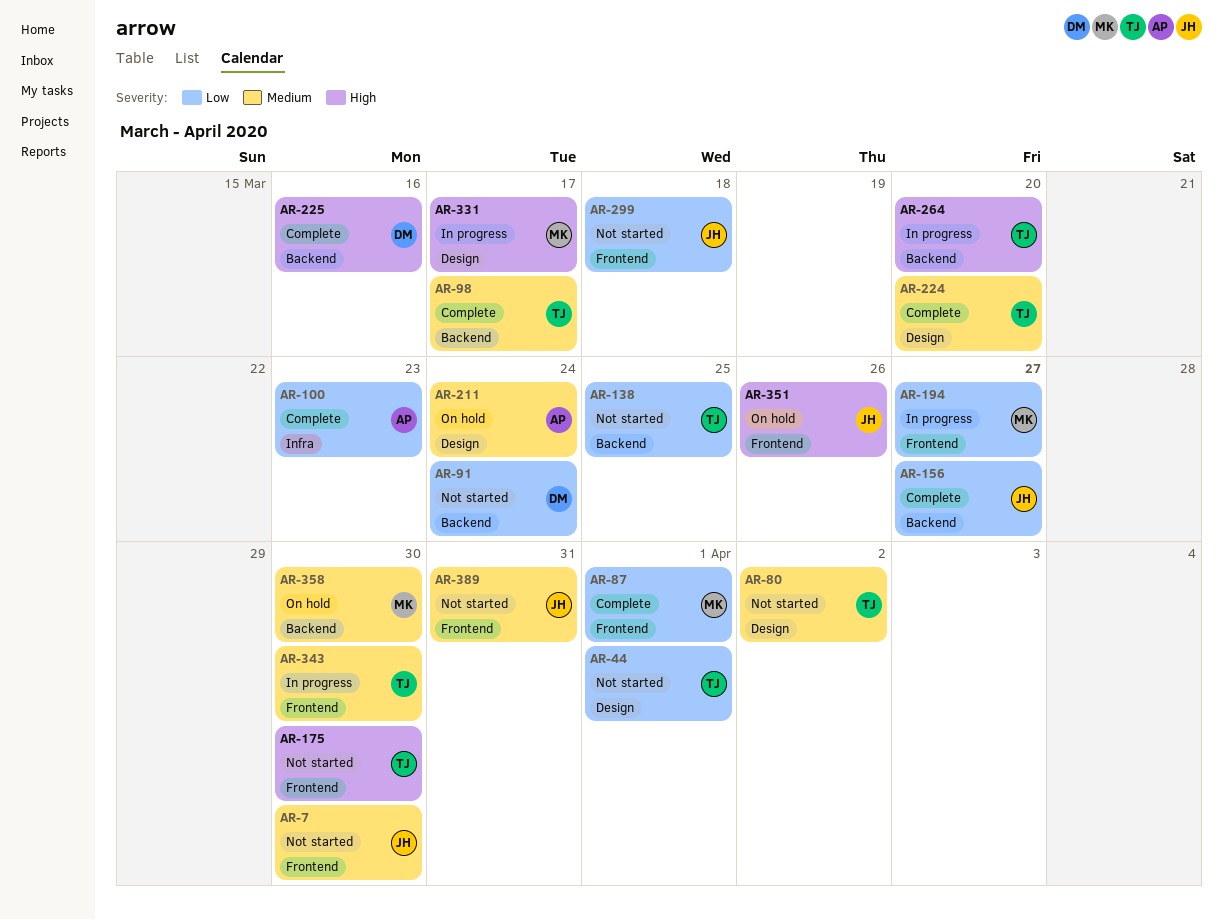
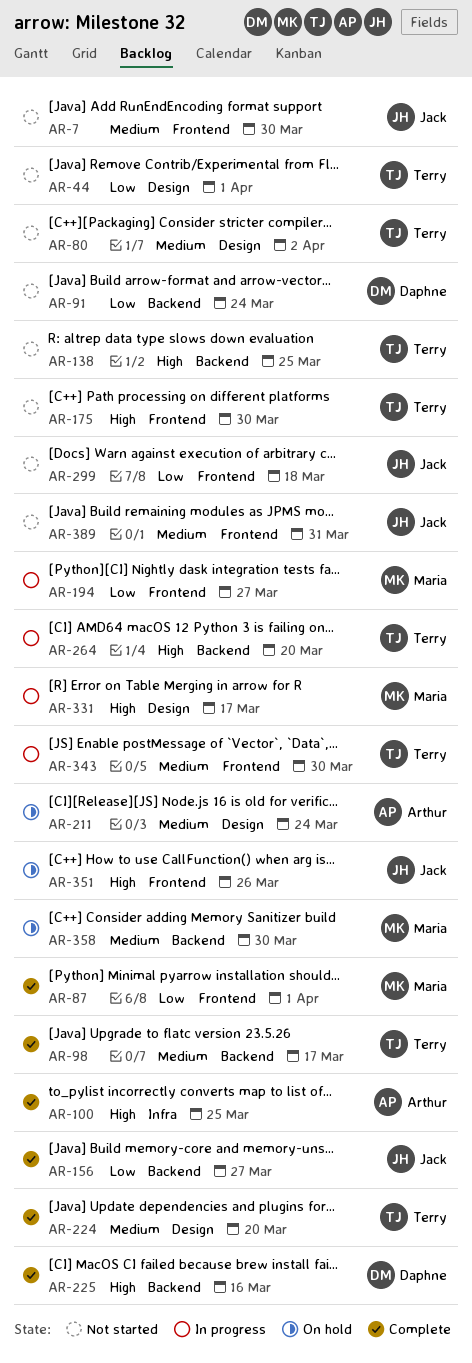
AR-100, priority: Low -> High
AR-100, due: Mar 23 -> Mar 25
AR-138, priority: Low -> High

